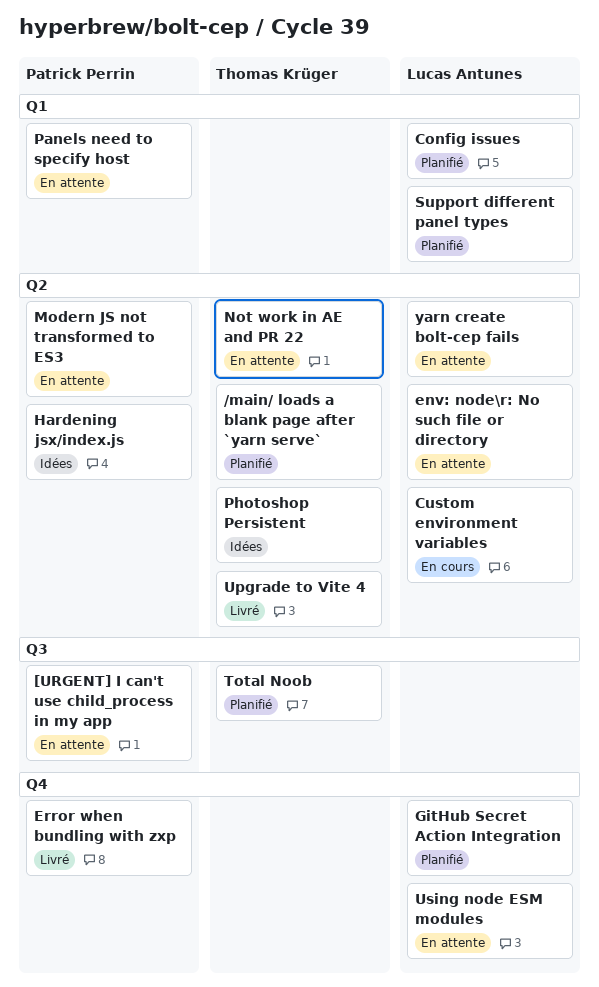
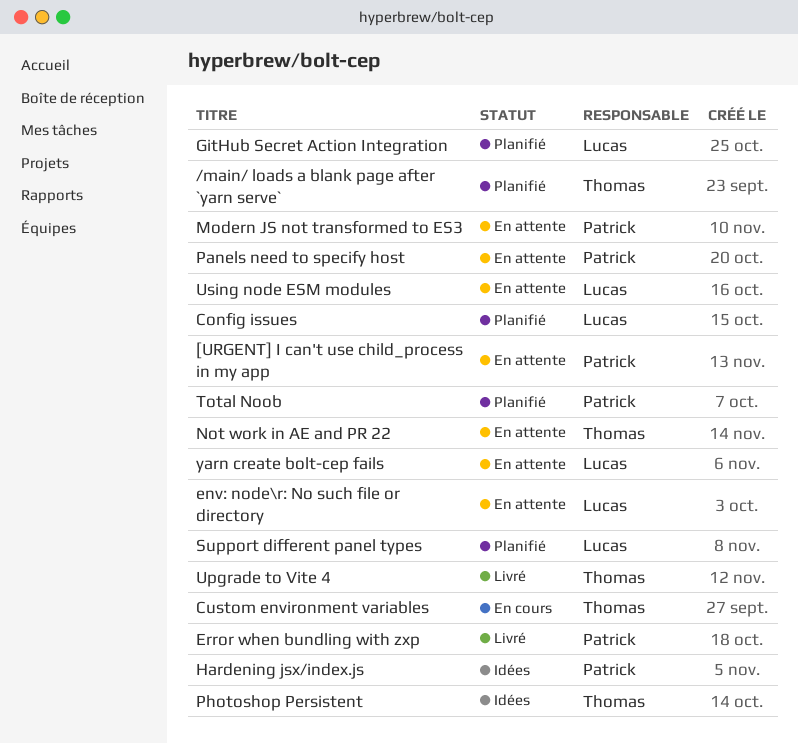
Custom environment variables, owner: Lucas Antunes -> Thomas Krüger
Total Noob, owner: Thomas Krüger -> Patrick Perrin

